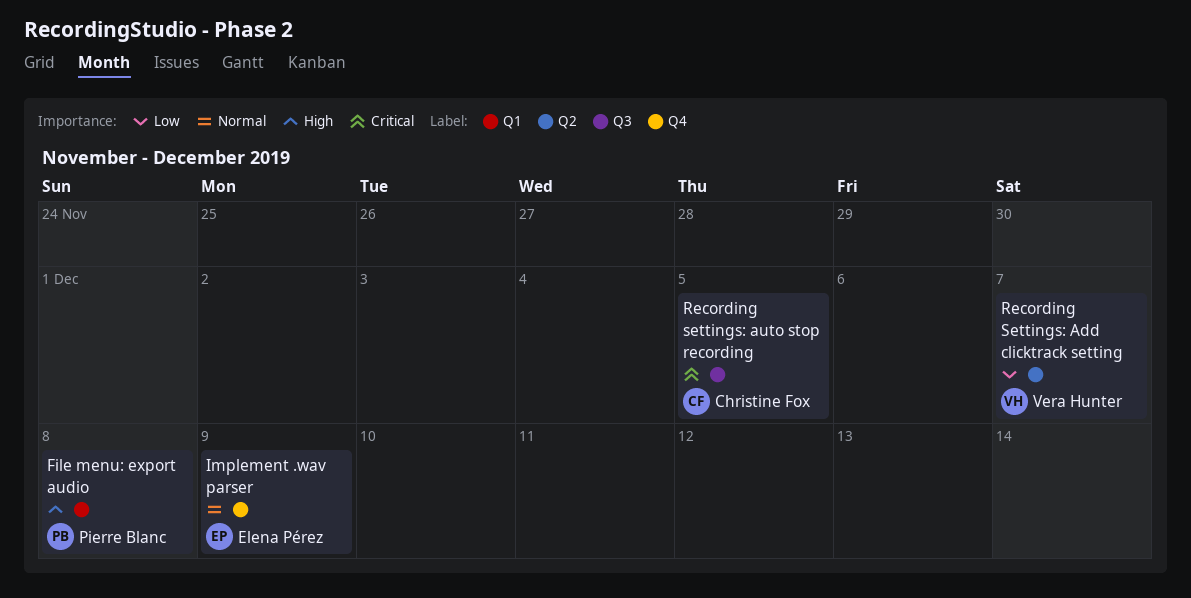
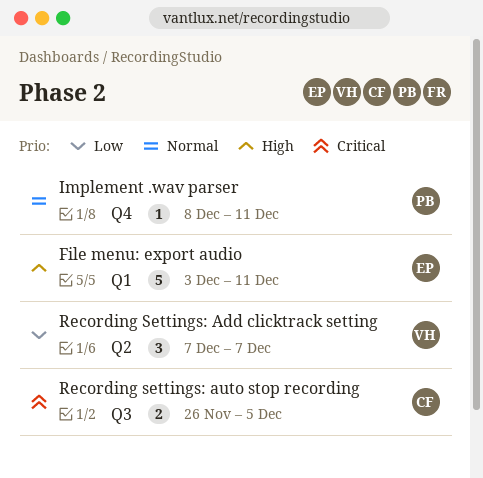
File menu: export audio, owner: Pierre Blanc -> Elena Pérez
File menu: export audio, due: Dec 8 -> Dec 11
Implement .wav parser, owner: Elena Pérez -> Pierre Blanc
Implement .wav parser, due: Dec 9 -> Dec 11

